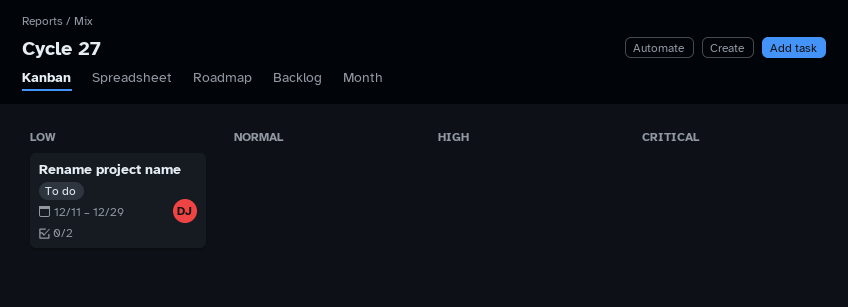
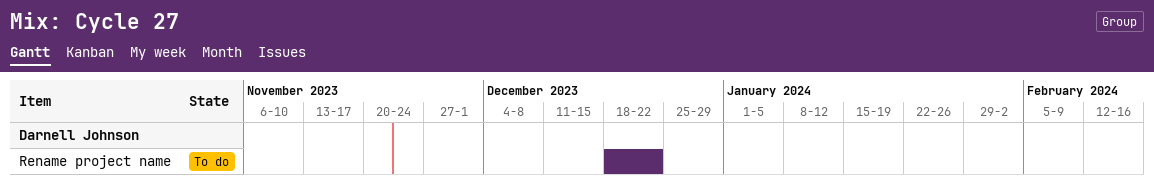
Rename project name, start: Dec 11 -> Dec 18
Rename project name, due: Dec 29 -> Dec 22

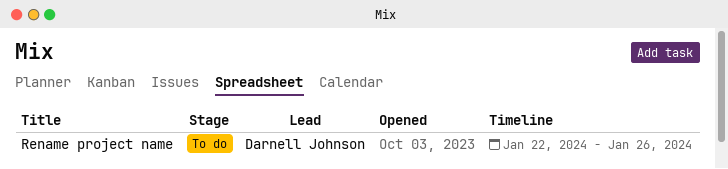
Rename project name, start: Dec 18 -> Jan 22
Rename project name, due: Dec 22 -> Jan 26

